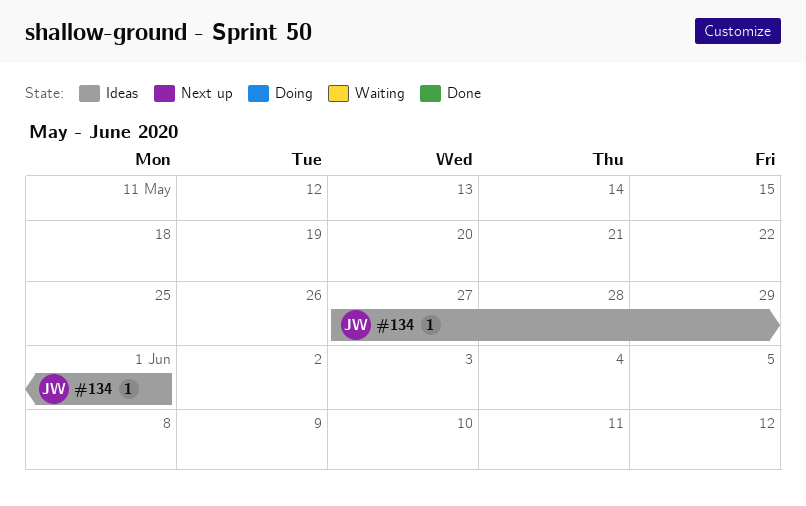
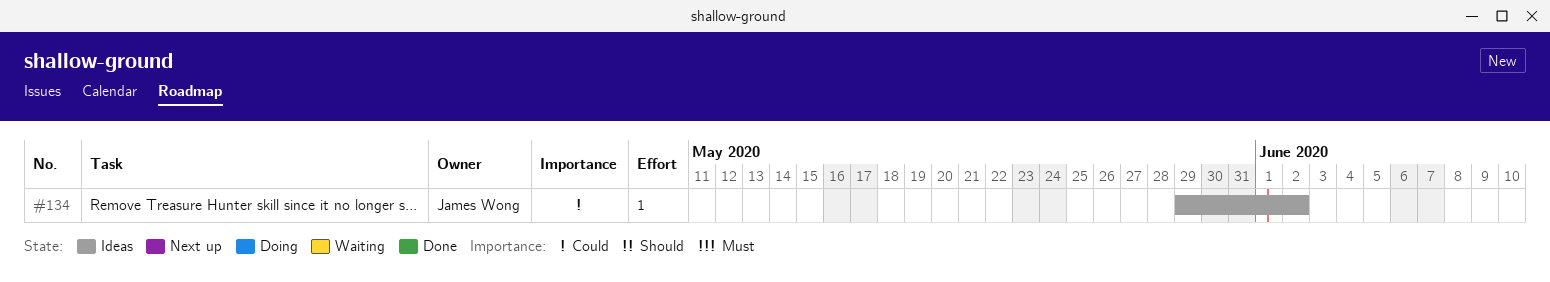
#134, start: May 27 -> May 29
#134, due: Jun 1 -> Jun 2

